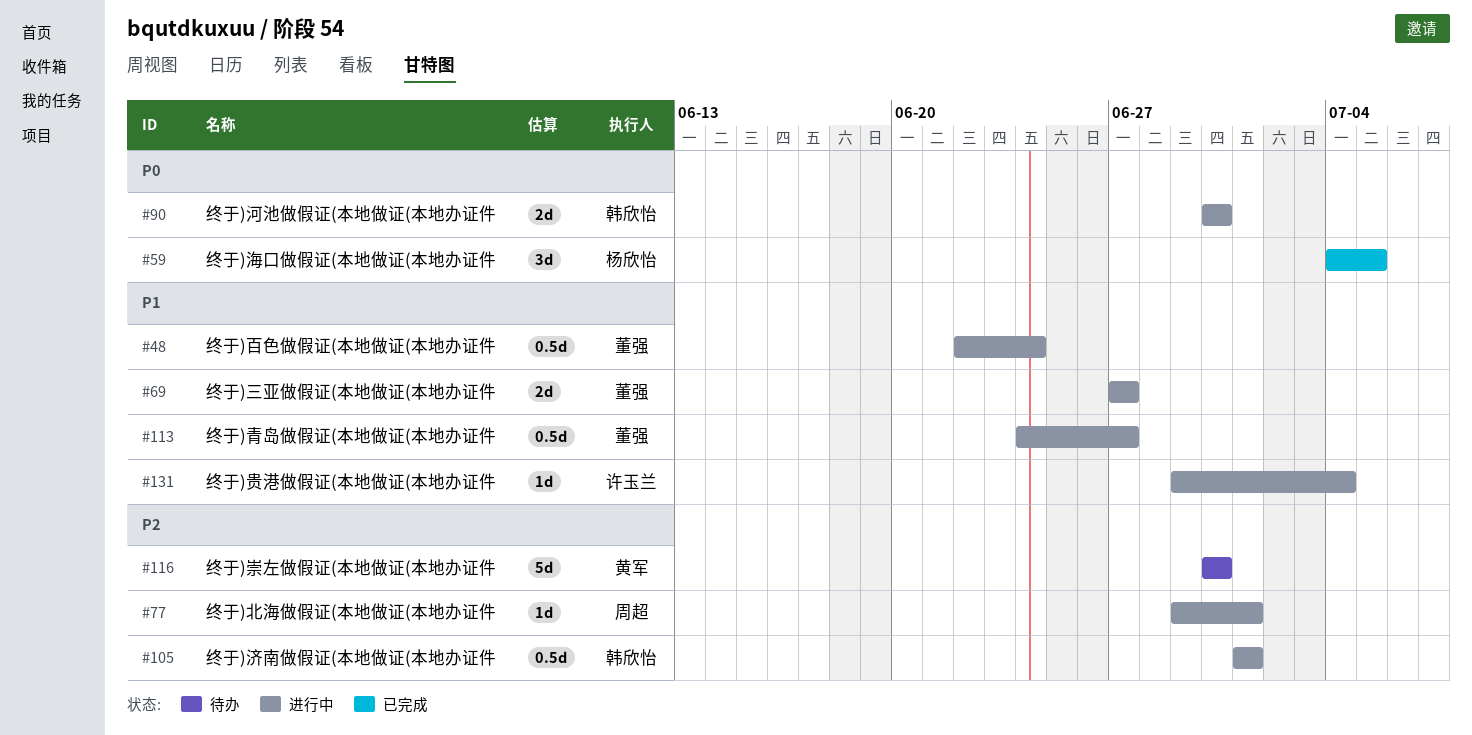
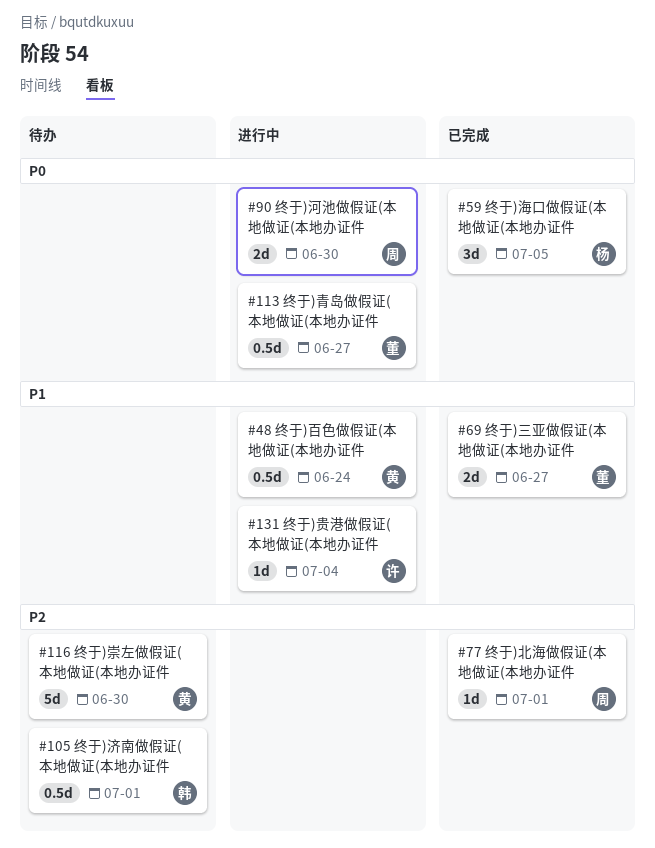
#48, owner: 董强 -> 黄军
#69, status: 进行中 -> 已完成
#77, status: 进行中 -> 已完成
#90, owner: 韩欣怡 -> 周超
#105, status: 进行中 -> 待办
#113, priority: P1 -> P0

